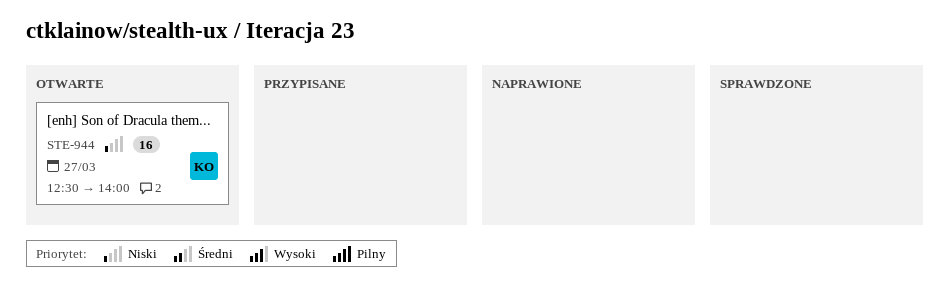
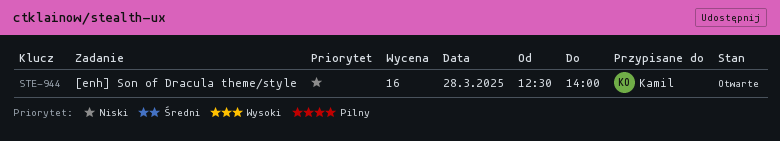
STE-944, day: Mar 27 -> Mar 28

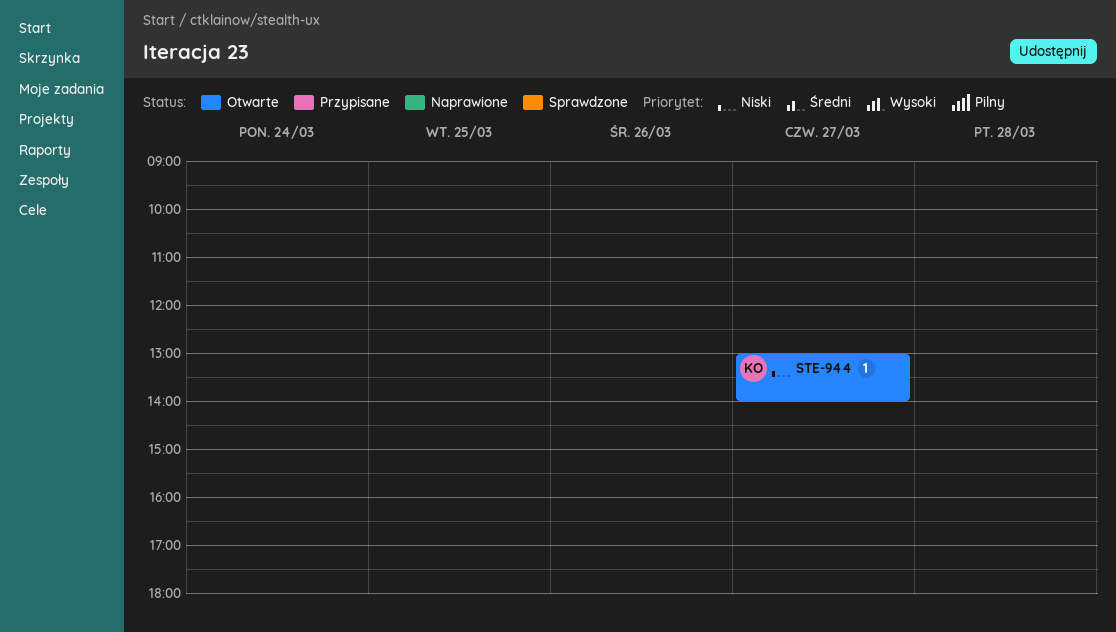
STE-944, estimate: 16 -> 1
STE-944, day: Mar 28 -> Mar 27
STE-944, begins: 12:30 -> 13:00

